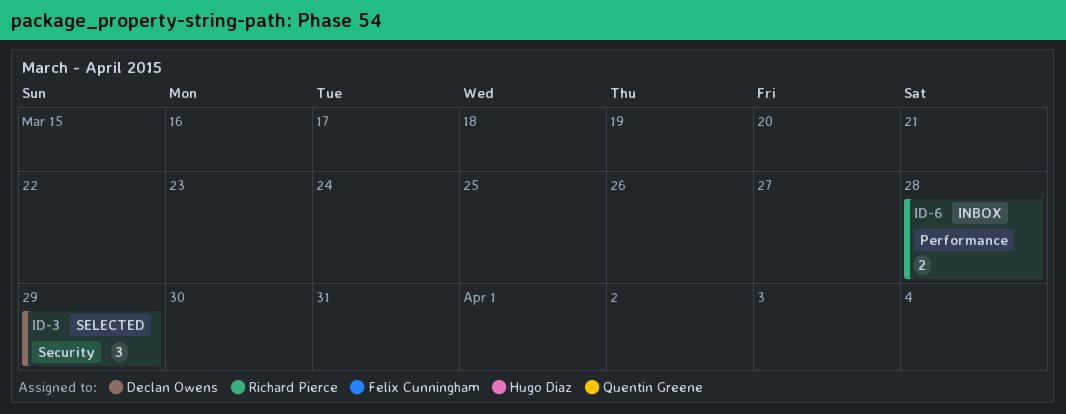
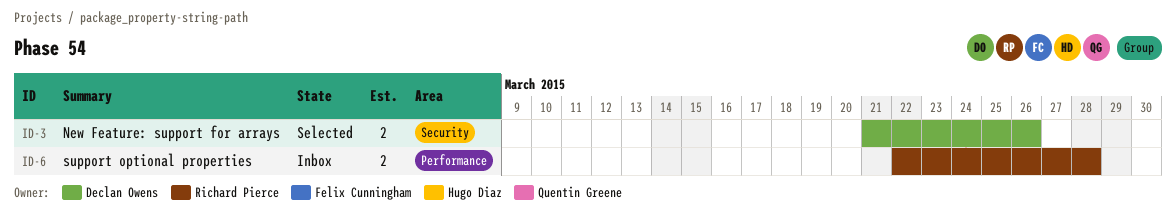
ID-3, estimate: 3 -> 2
ID-3, due: Mar 29 -> Mar 26

